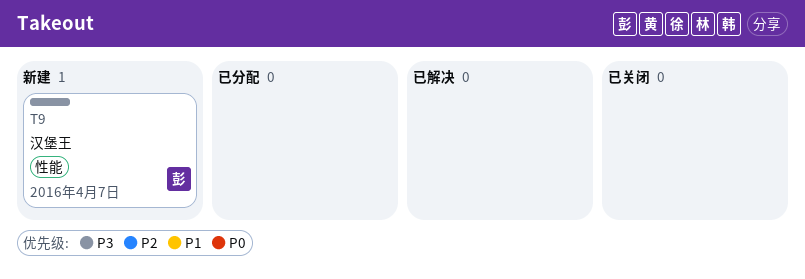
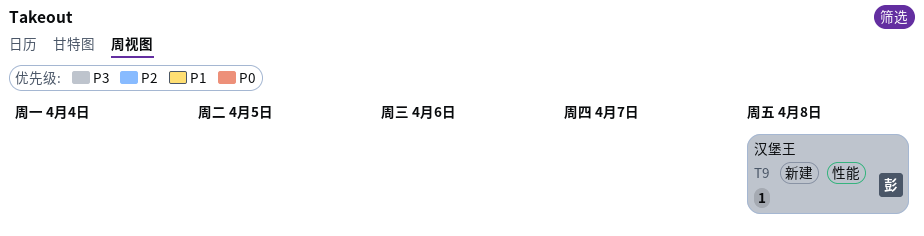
T9, due: Apr 7 -> Apr 8

